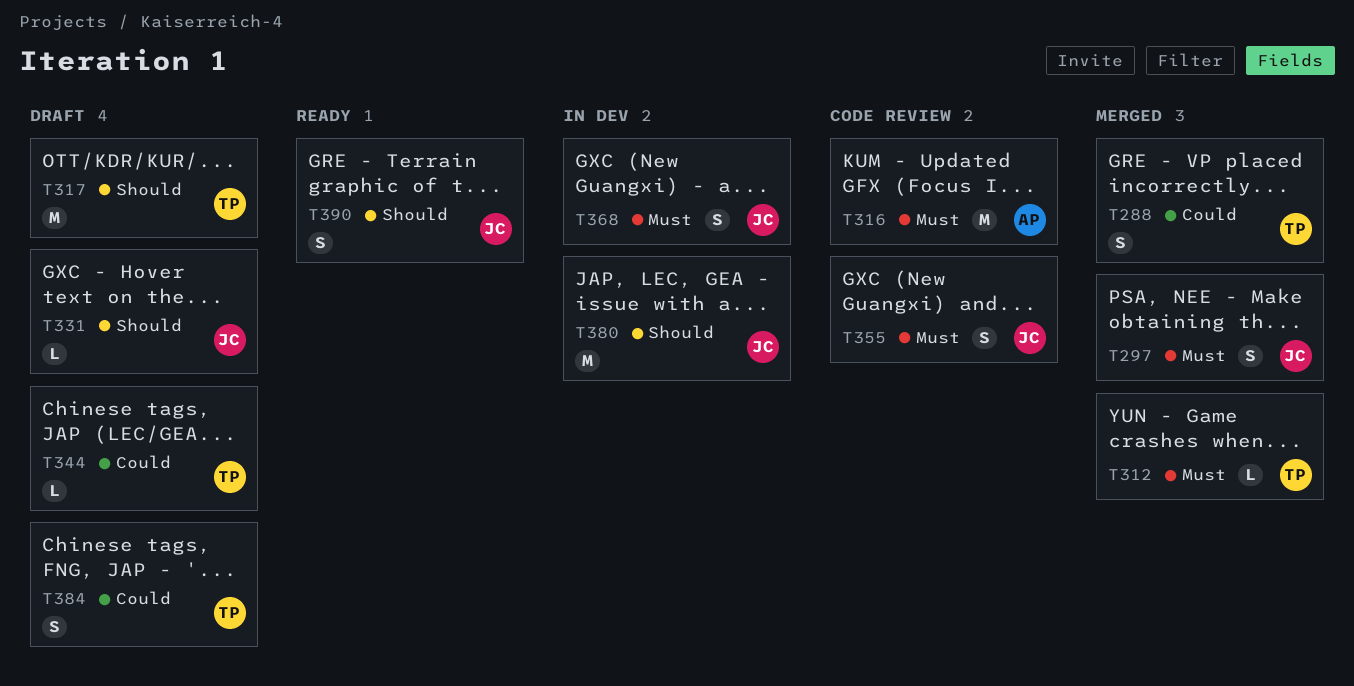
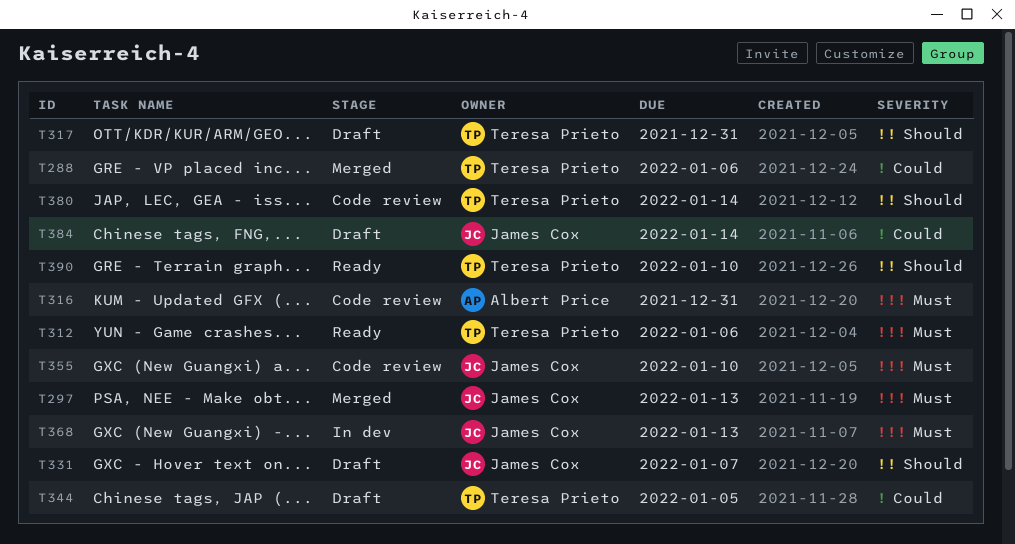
T312, status: Merged -> Ready
T380, status: In dev -> Code review
T380, owner: James Cox -> Teresa Prieto
T384, owner: Teresa Prieto -> James Cox
T390, owner: James Cox -> Teresa Prieto

